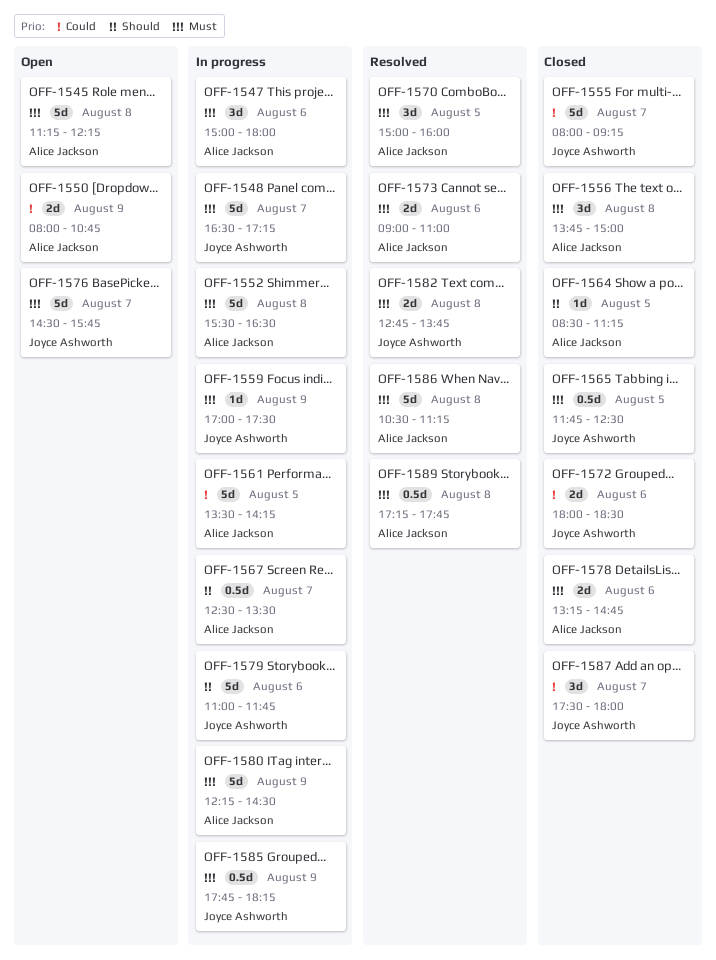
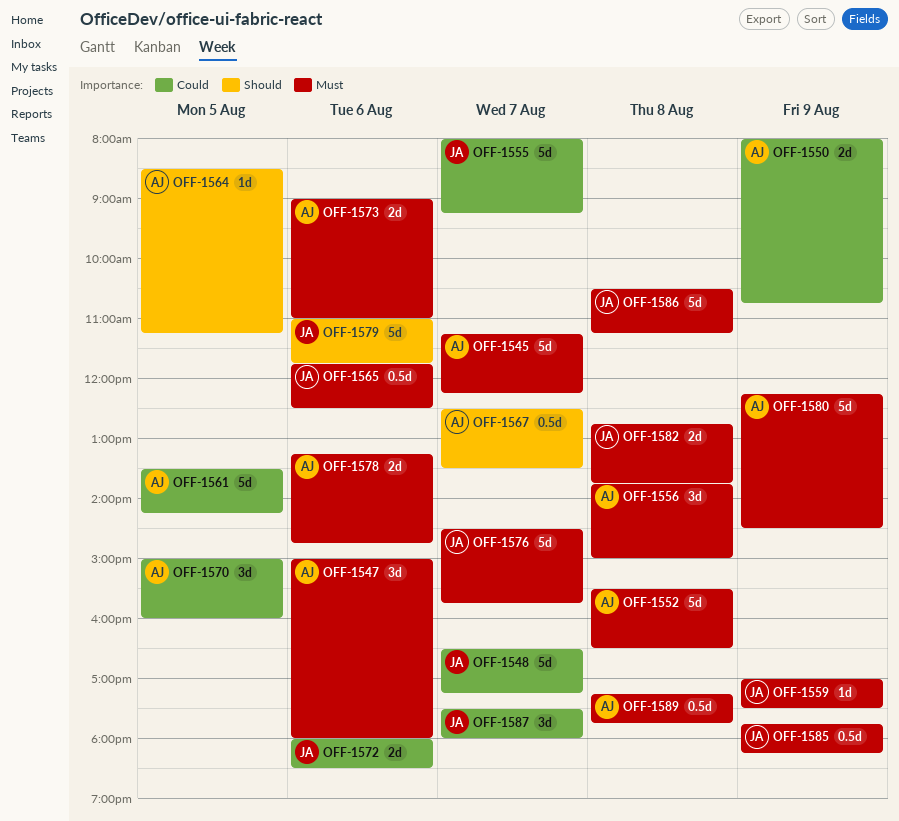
OFF-1545, day: Aug 8 -> Aug 7
OFF-1548, priority: Must -> Could
OFF-1565, day: Aug 5 -> Aug 6
OFF-1570, priority: Must -> Could
OFF-1586, owner: Alice Jackson -> Joyce Ashworth

